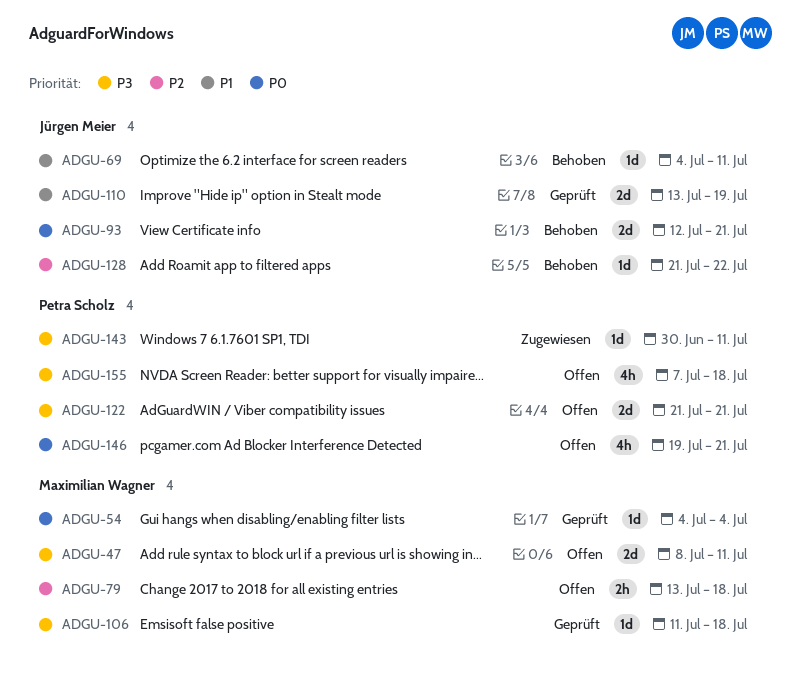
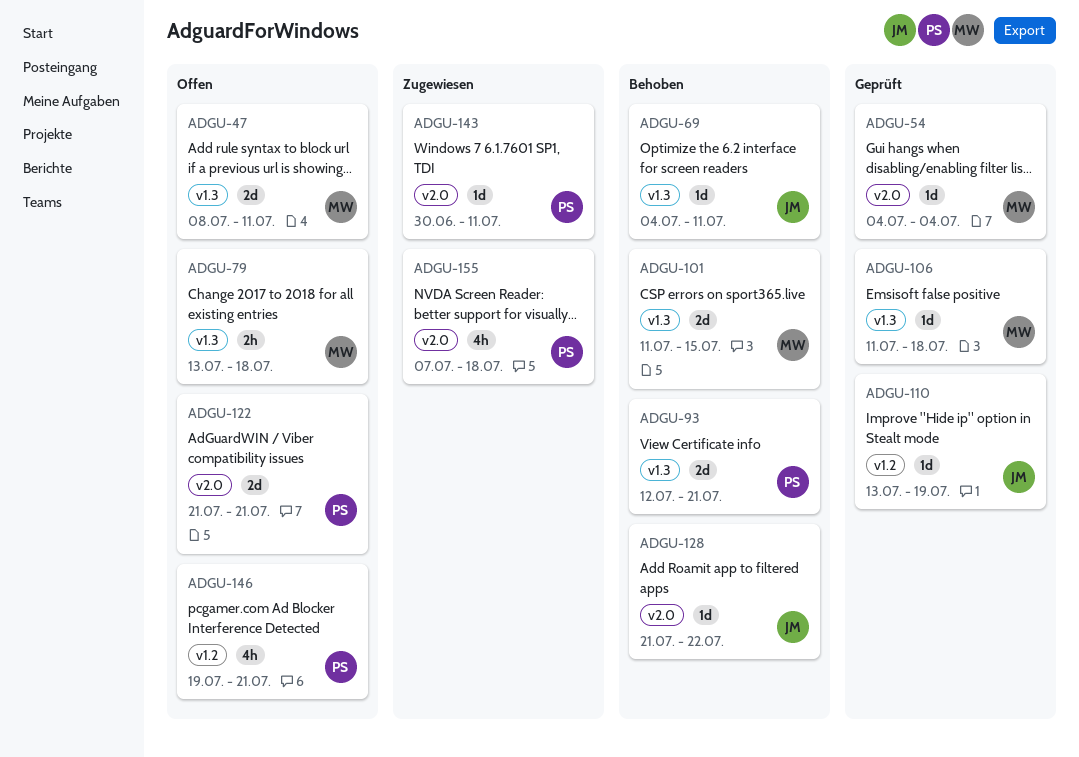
ADGU-93, owner: Jürgen Meier -> Petra Scholz
ADGU-101: none -> present
ADGU-110, estimate: 2d -> 1d
ADGU-155, status: Offen -> Zugewiesen

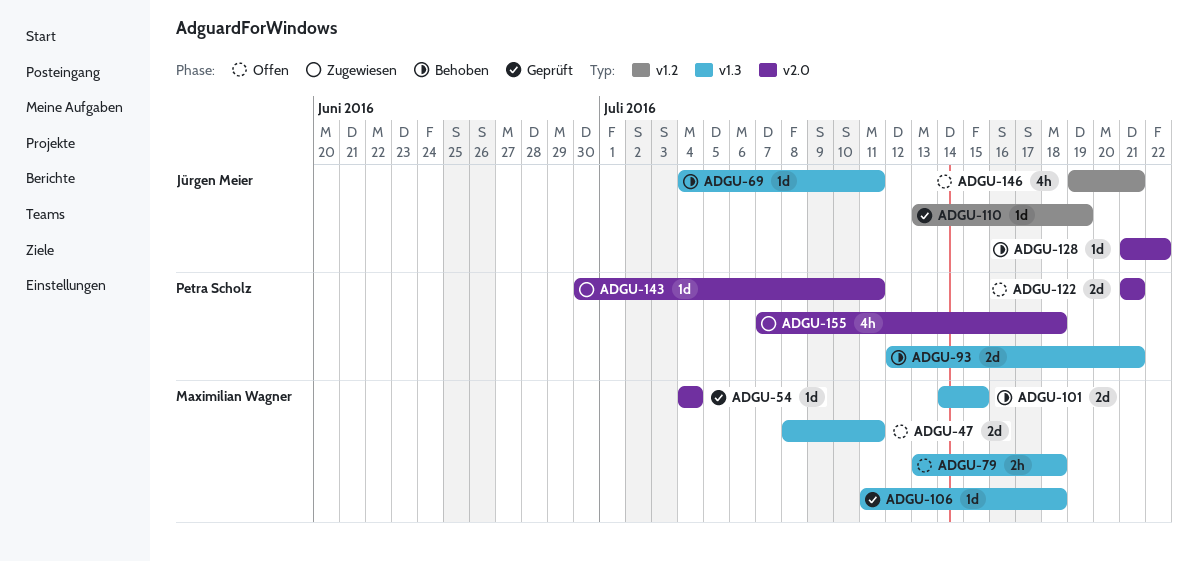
ADGU-101, start: Jul 11 -> Jul 14
ADGU-146, owner: Petra Scholz -> Jürgen Meier

